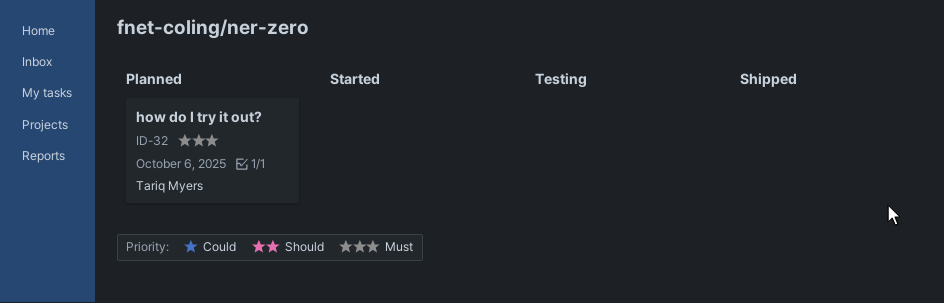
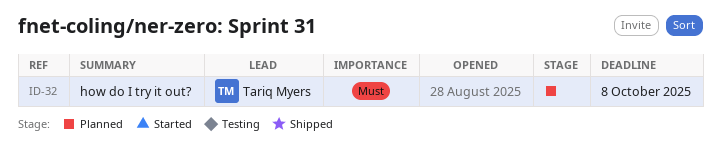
ID-32, due: Oct 6 -> Oct 8

